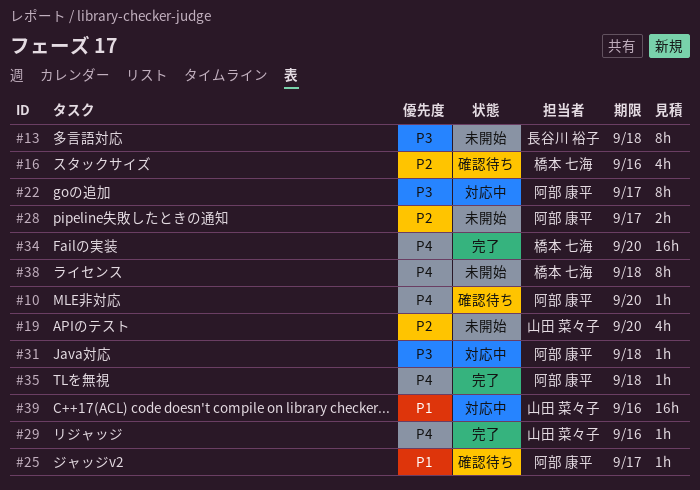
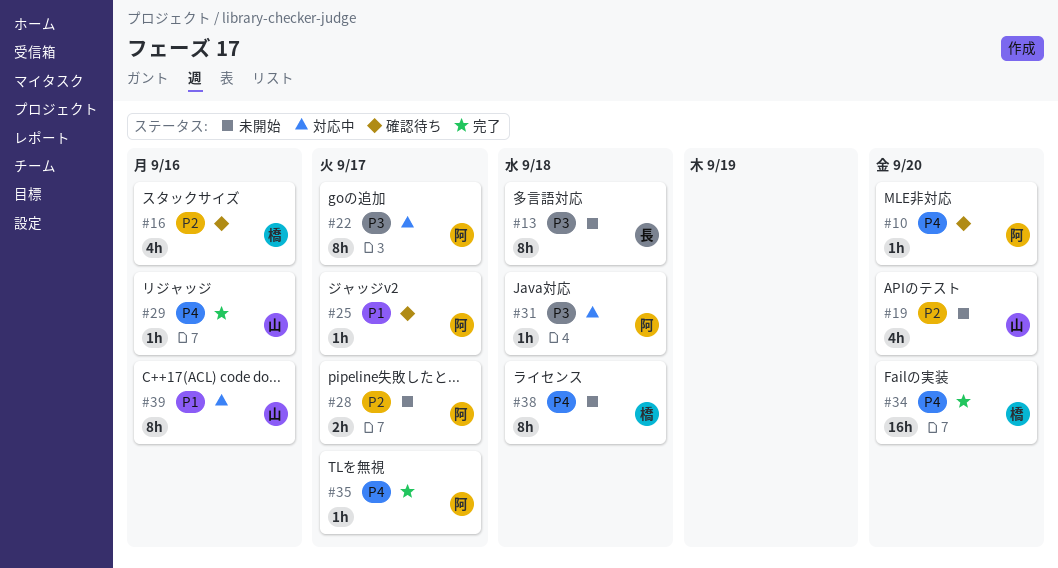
#35, due: Sep 18 -> Sep 17
#39, estimate: 16h -> 8h

